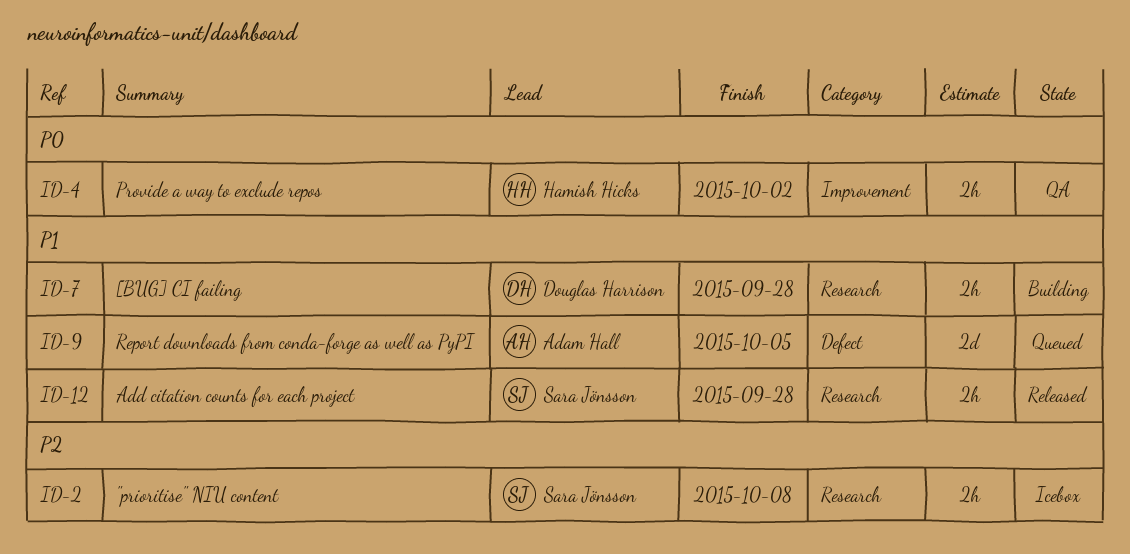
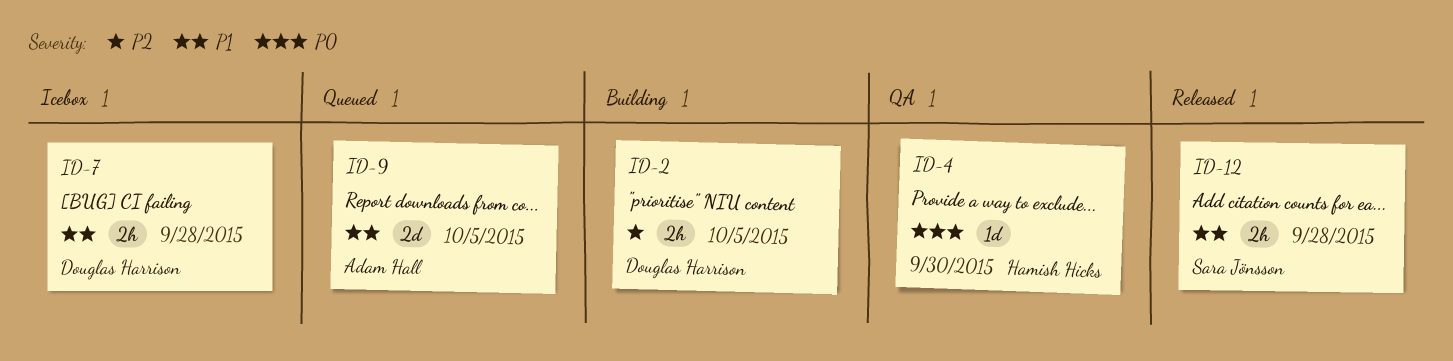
ID-2, status: Icebox -> Building
ID-2, owner: Sara Jönsson -> Douglas Harrison
ID-2, due: Oct 8 -> Oct 5
ID-4, estimate: 2h -> 1d
ID-4, due: Oct 2 -> Sep 30
ID-7, status: Building -> Icebox

